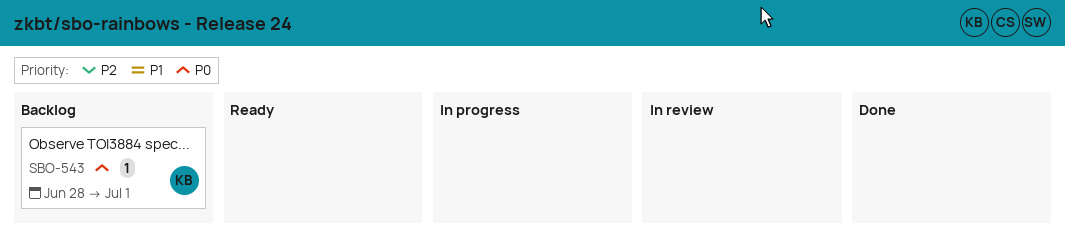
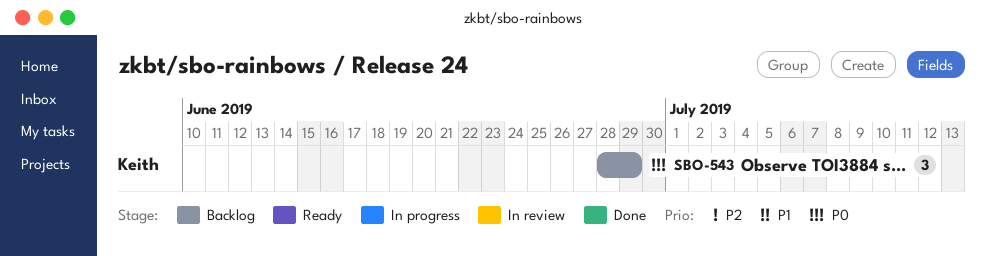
SBO-543, estimate: 1 -> 3
SBO-543, due: Jul 1 -> Jun 29

